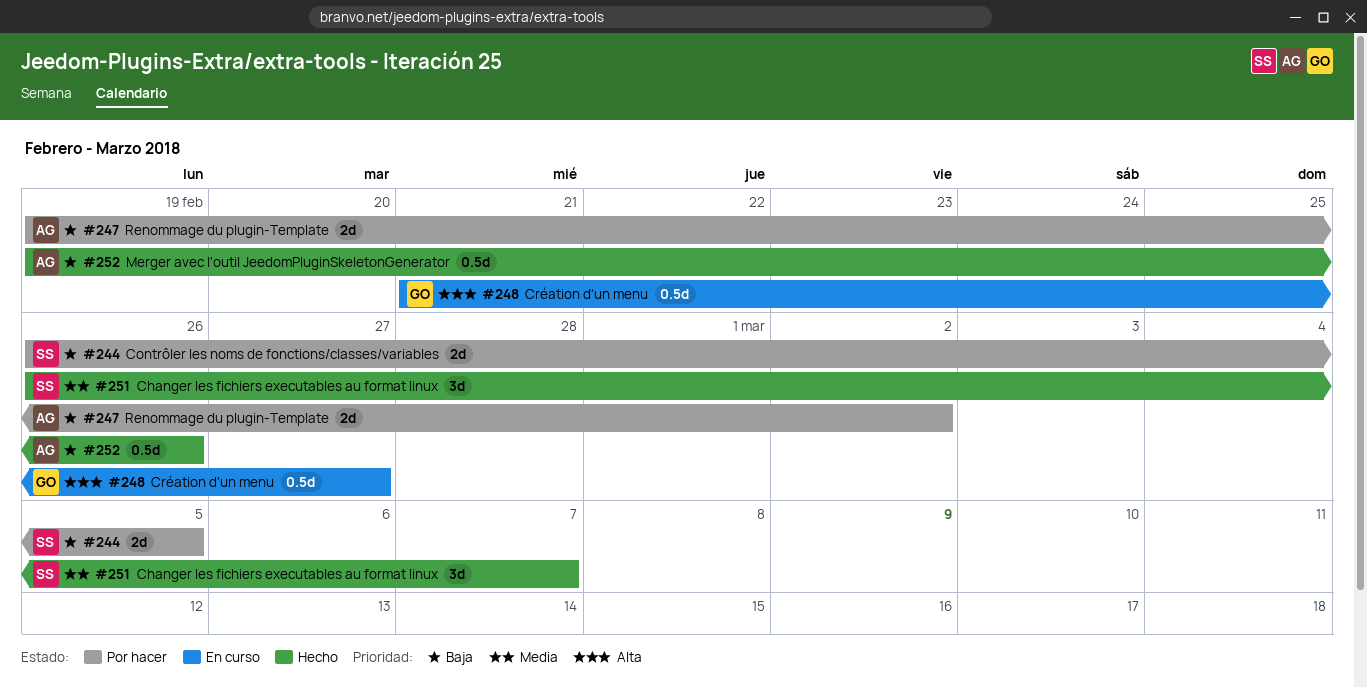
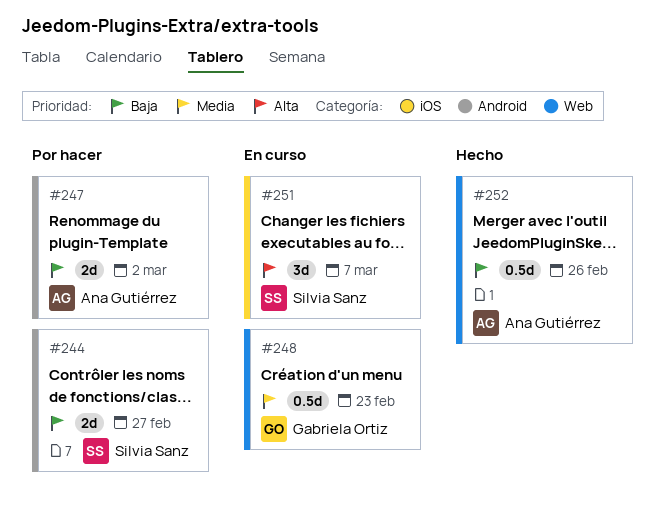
#244, due: Mar 5 -> Feb 27
#248, priority: Alta -> Media
#248, due: Feb 27 -> Feb 23
#251, status: Hecho -> En curso
#251, priority: Media -> Alta

